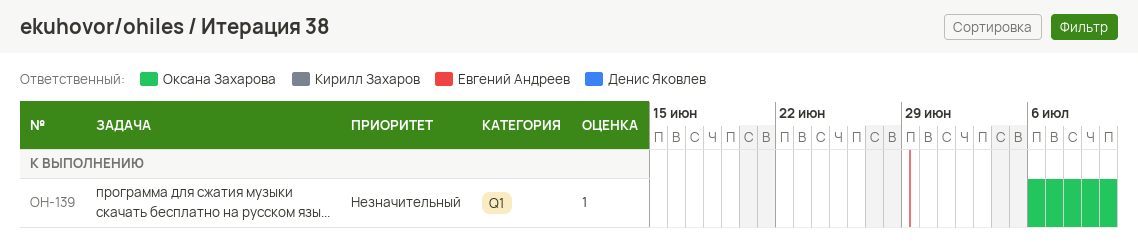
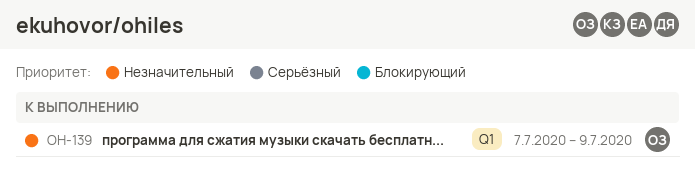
OH-139, start: Jul 6 -> Jul 7
OH-139, due: Jul 10 -> Jul 9

